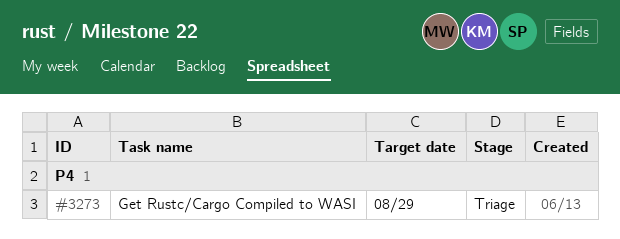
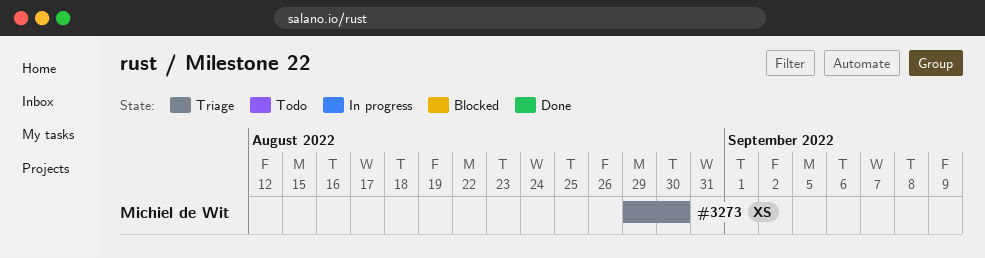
#3273, due: Aug 29 -> Aug 30

